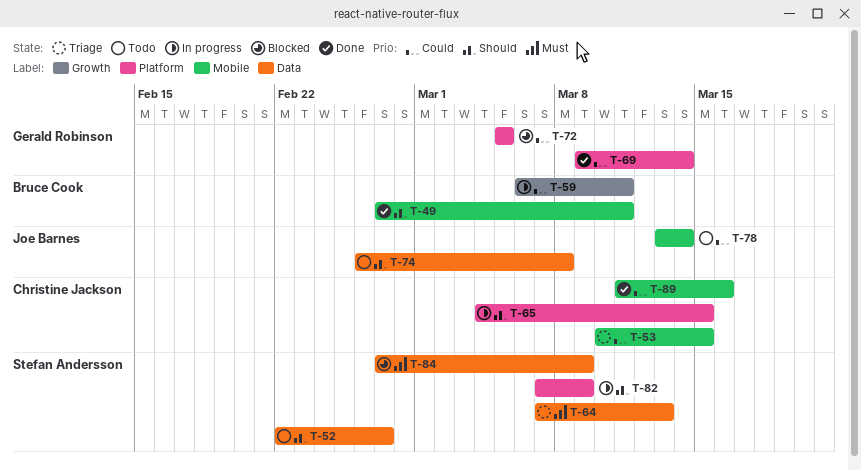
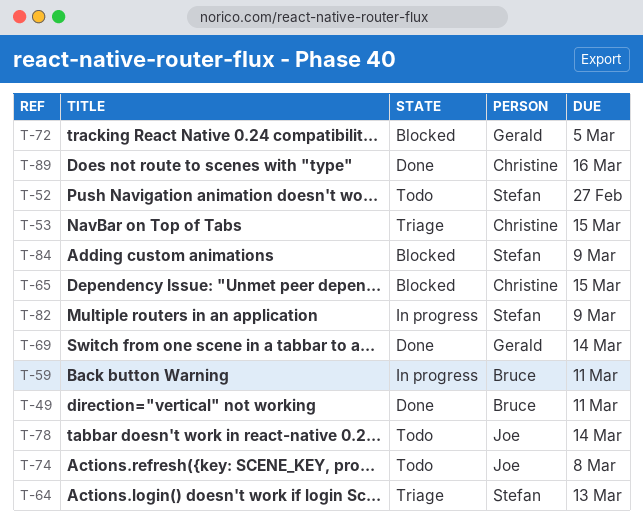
T-65, status: In progress -> Blocked

